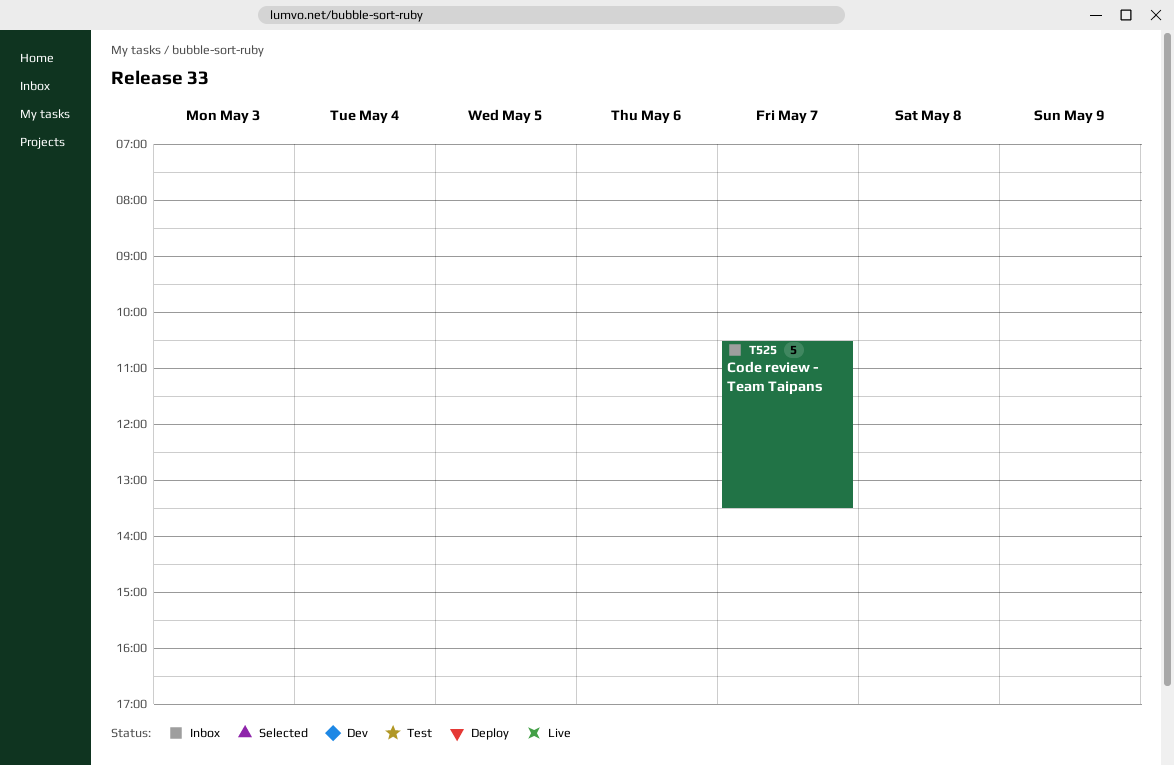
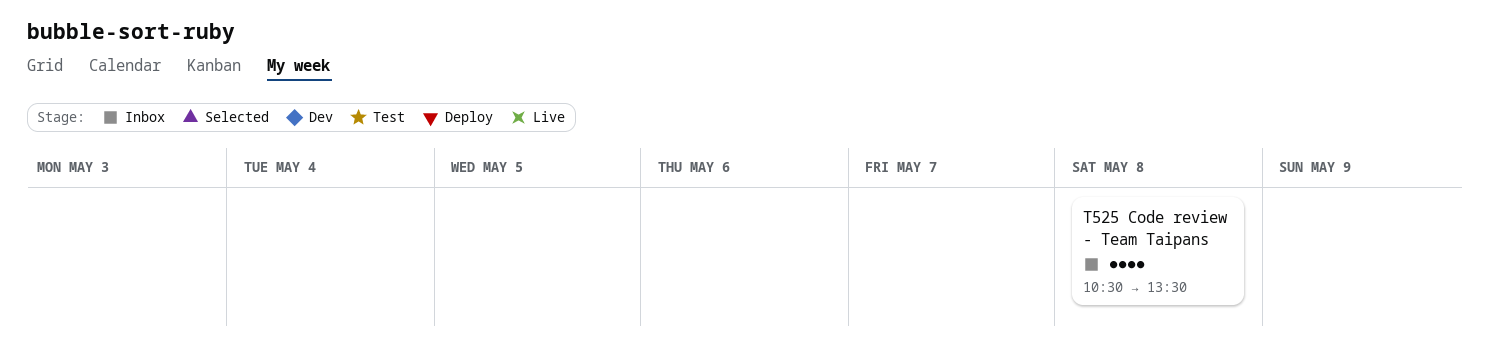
T525, estimate: 5 -> 4
T525, day: May 7 -> May 8

